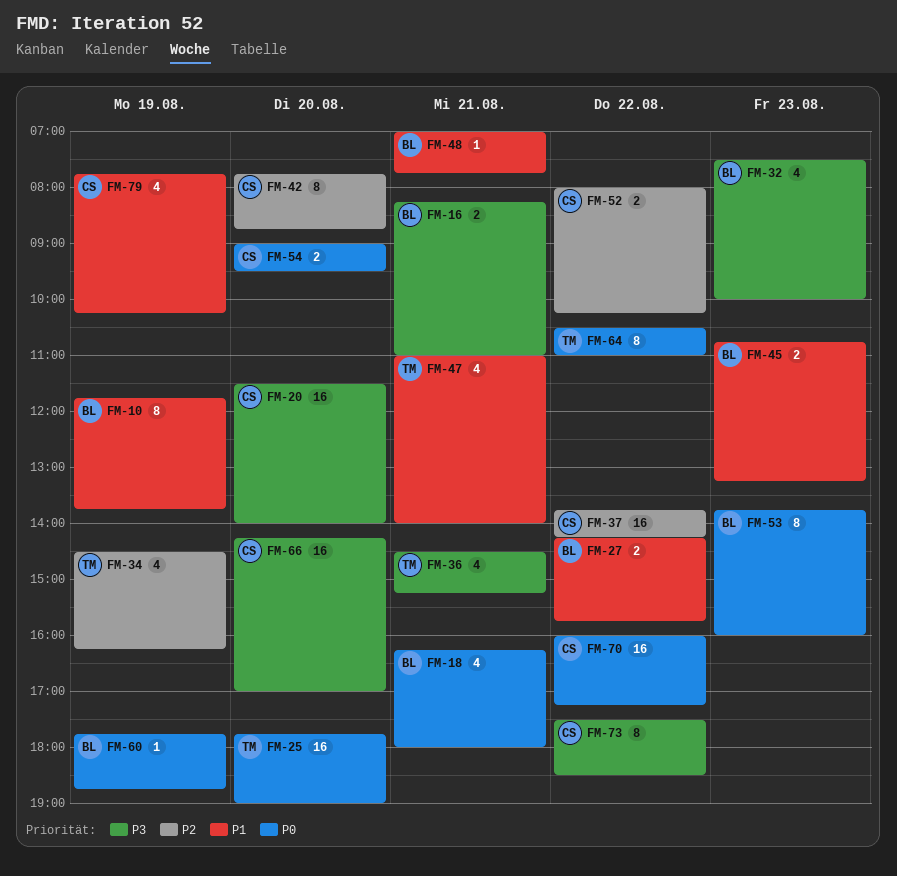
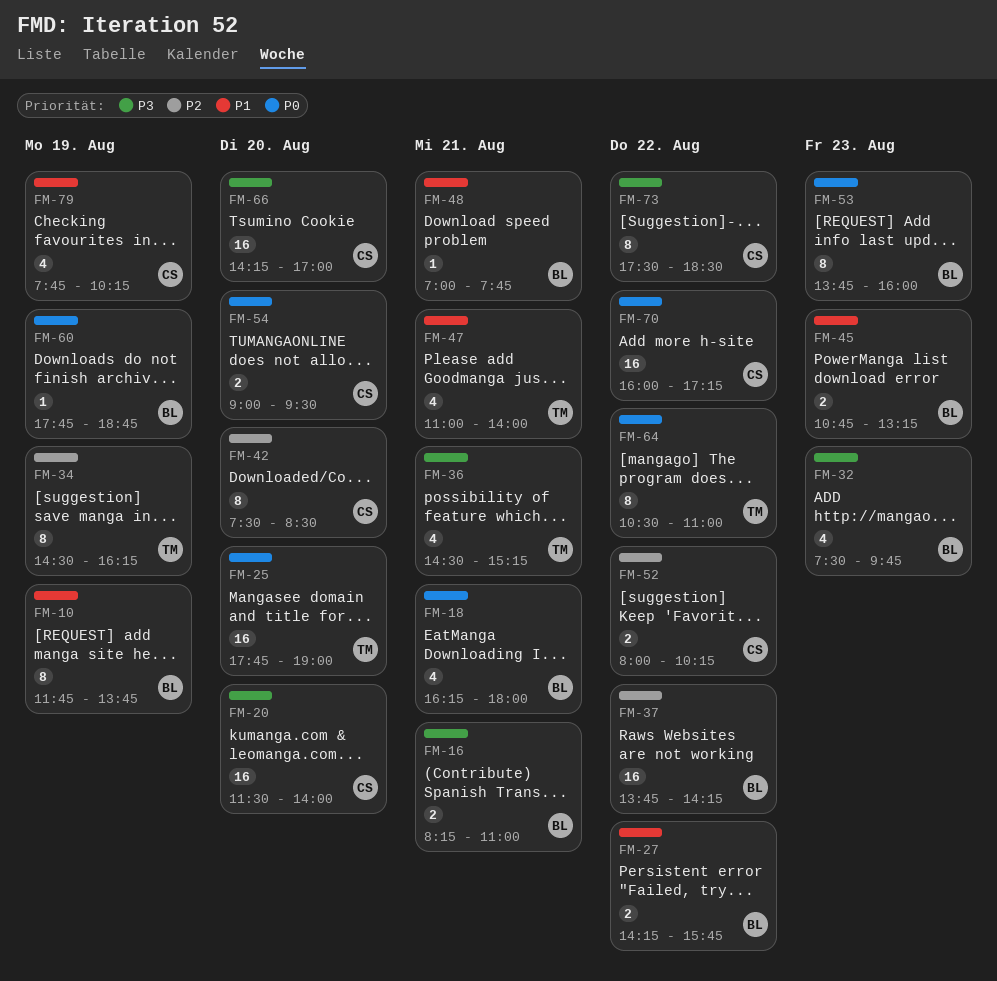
FM-32, ends: 10:00 -> 09:45
FM-34, estimate: 4 -> 8
FM-37, owner: CS -> BL
FM-42, begins: 07:45 -> 07:30
FM-42, ends: 08:45 -> 08:30

